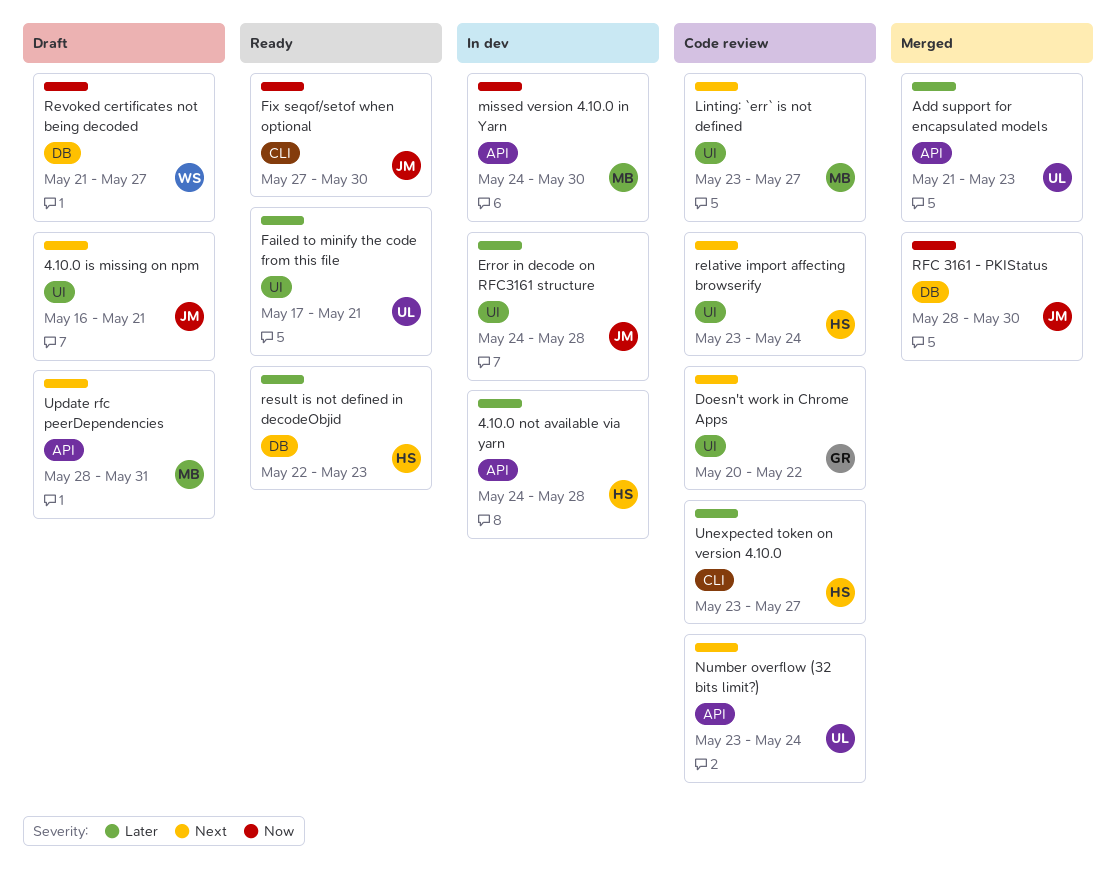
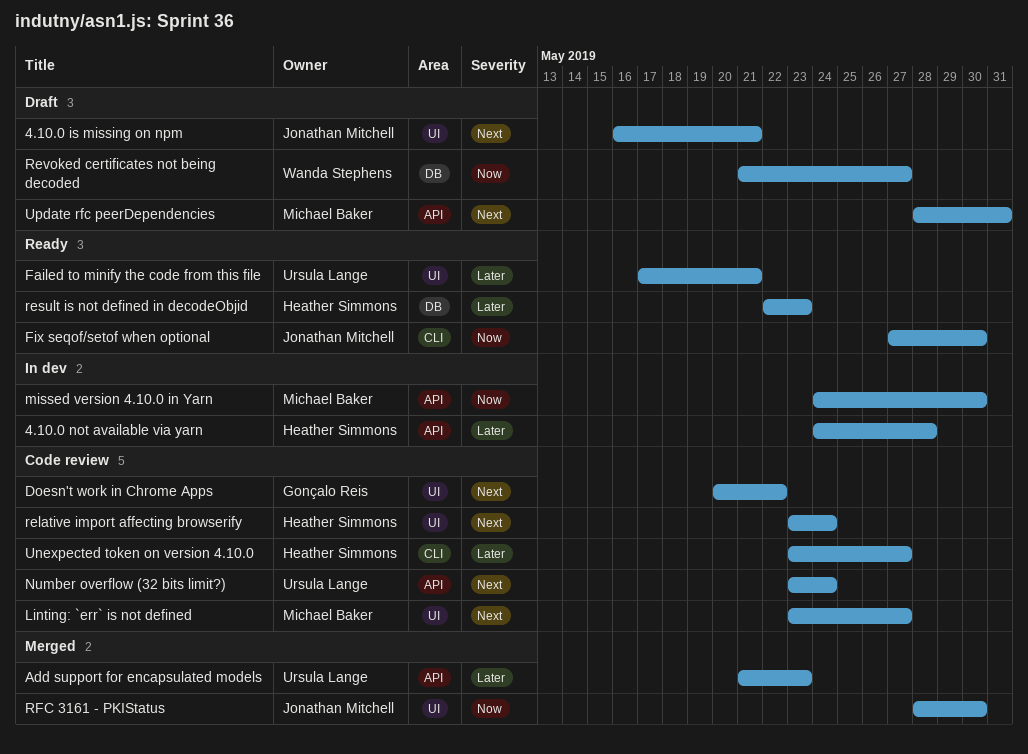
Error in decode on RFC3161 structure: present -> none
RFC 3161 - PKIStatus, label: DB -> UI

